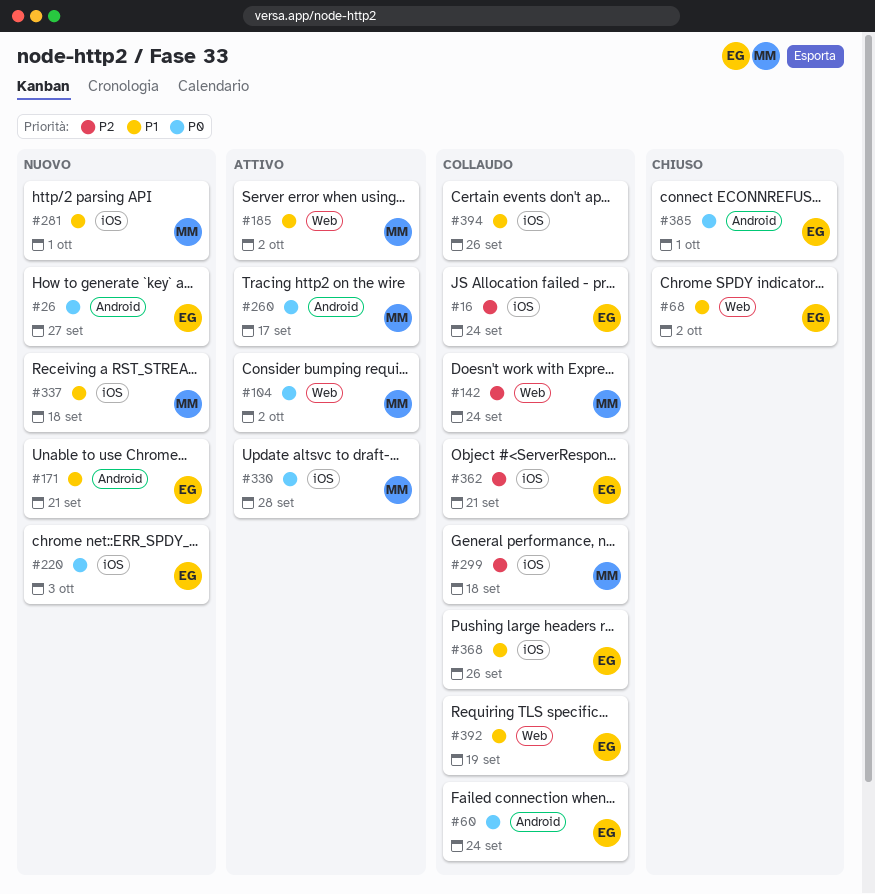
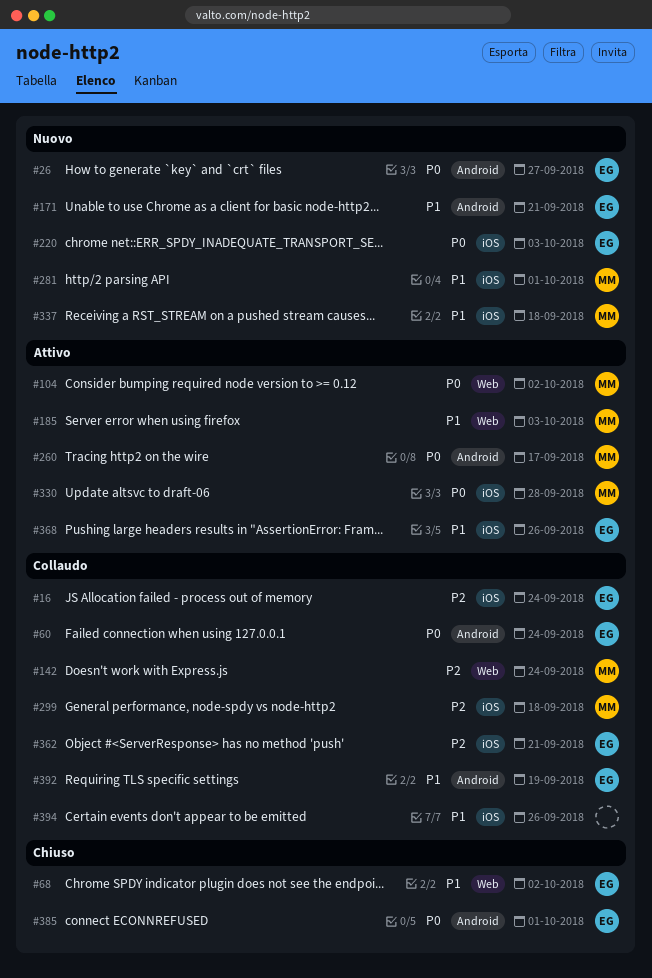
#185, due: Oct 2 -> Oct 3
#368, status: Collaudo -> Attivo
#392, label: Web -> Android

